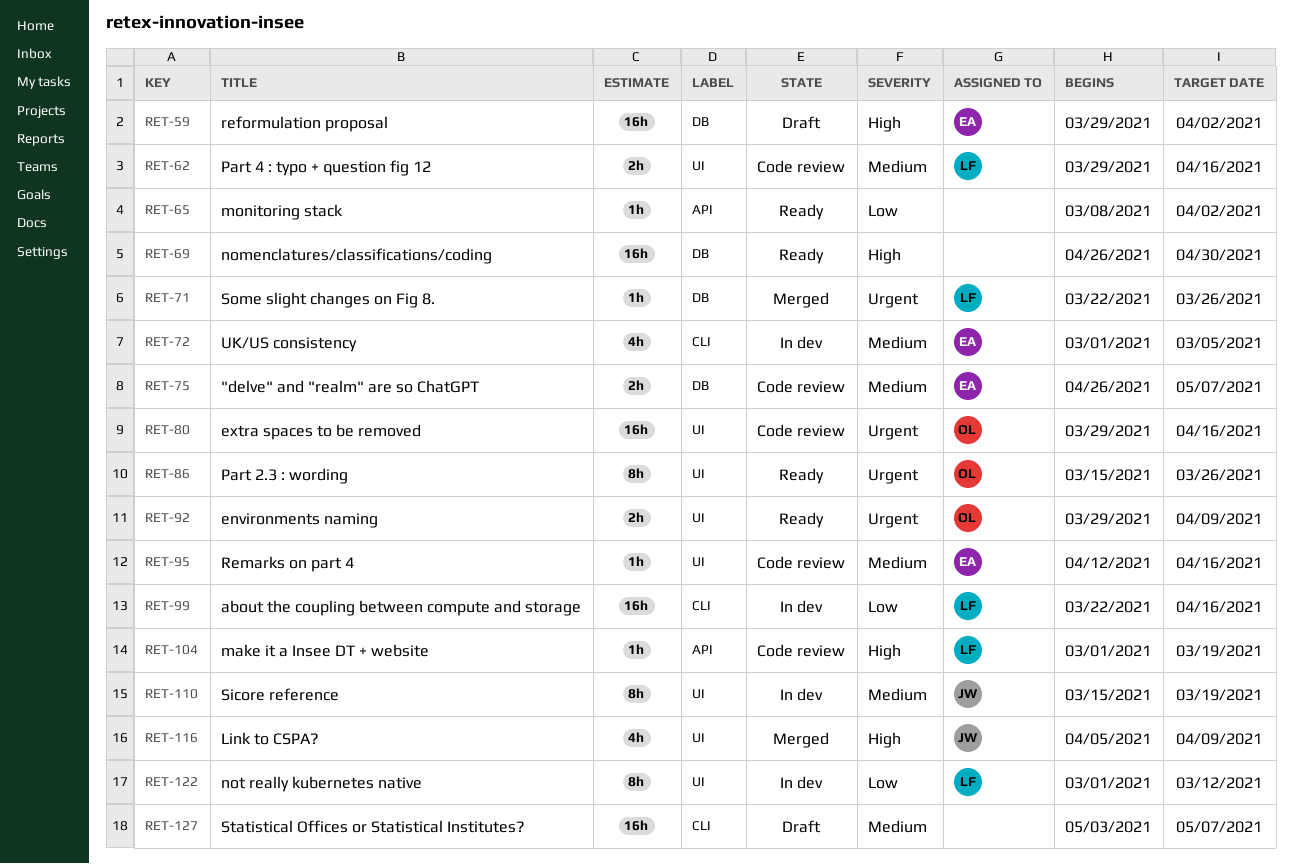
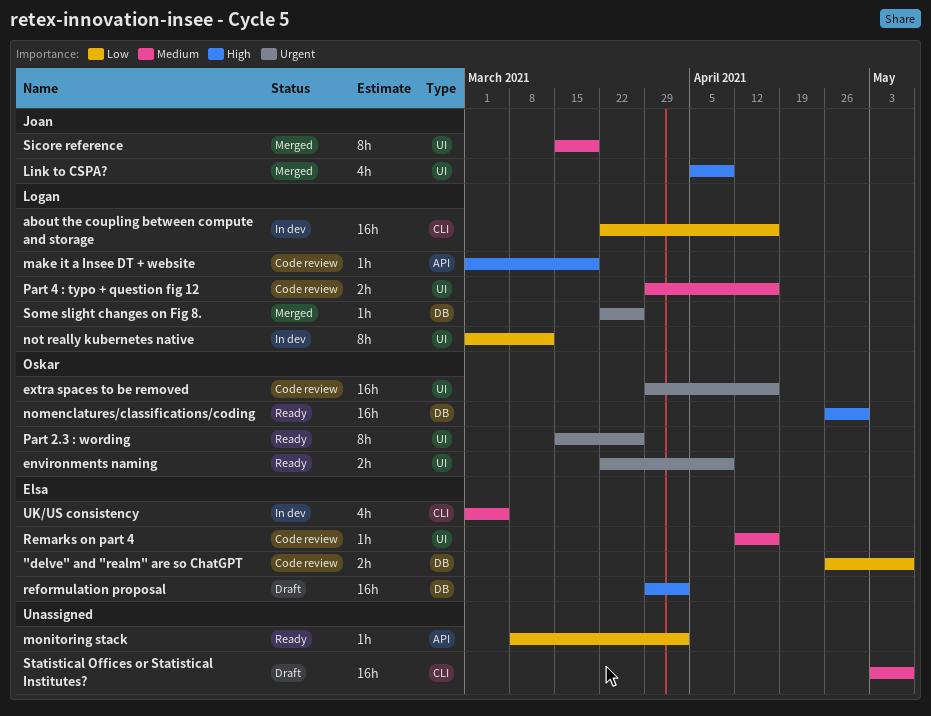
"delve" and "realm" are so ChatGPT, priority: Medium -> Low
environments naming, start: Mar 29 -> Mar 22
nomenclatures/classifications/coding, owner: none -> Oskar
Sicore reference, status: In dev -> Merged

